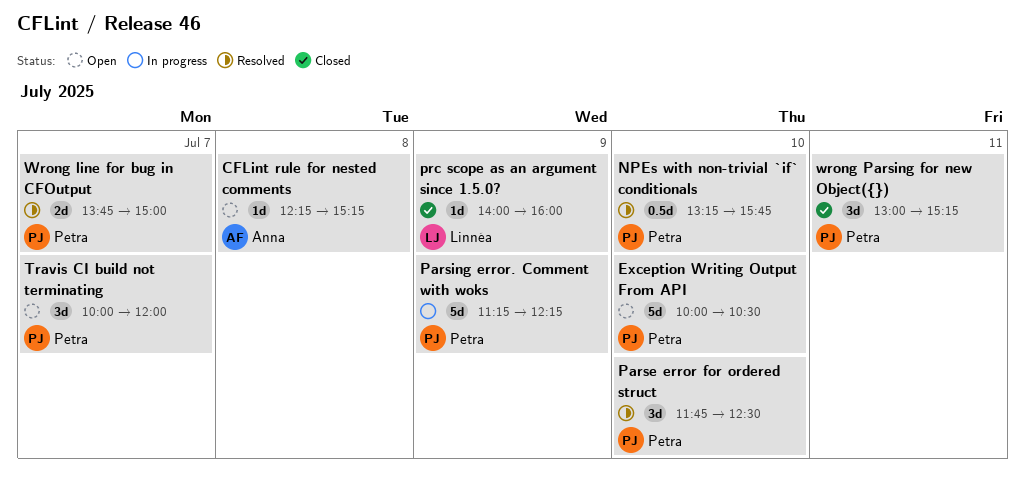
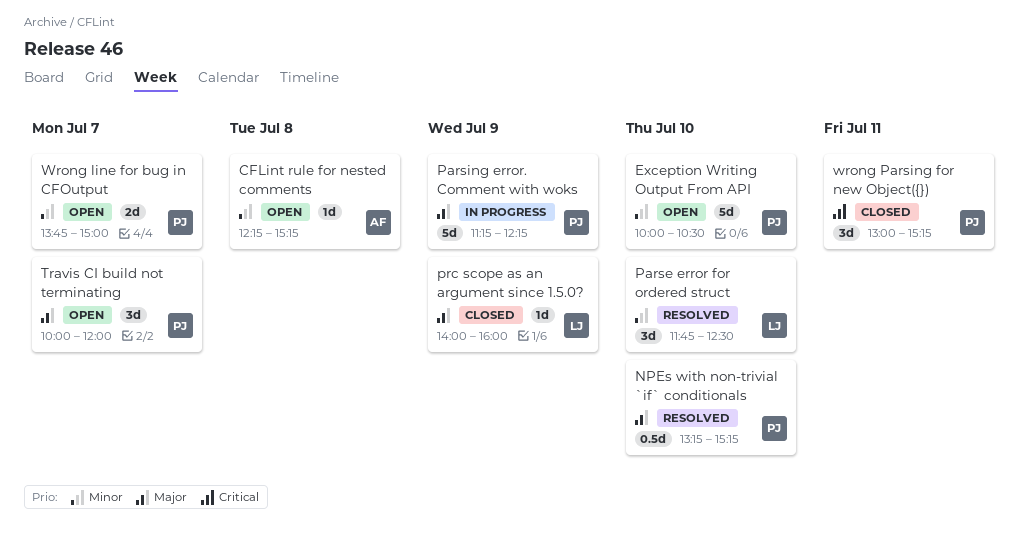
NPEs with non-trivial `if` conditionals, ends: 15:45 -> 15:15
Parse error for ordered struct, owner: Petra -> Linnéa
Wrong line for bug in CFOutput, status: Resolved -> Open

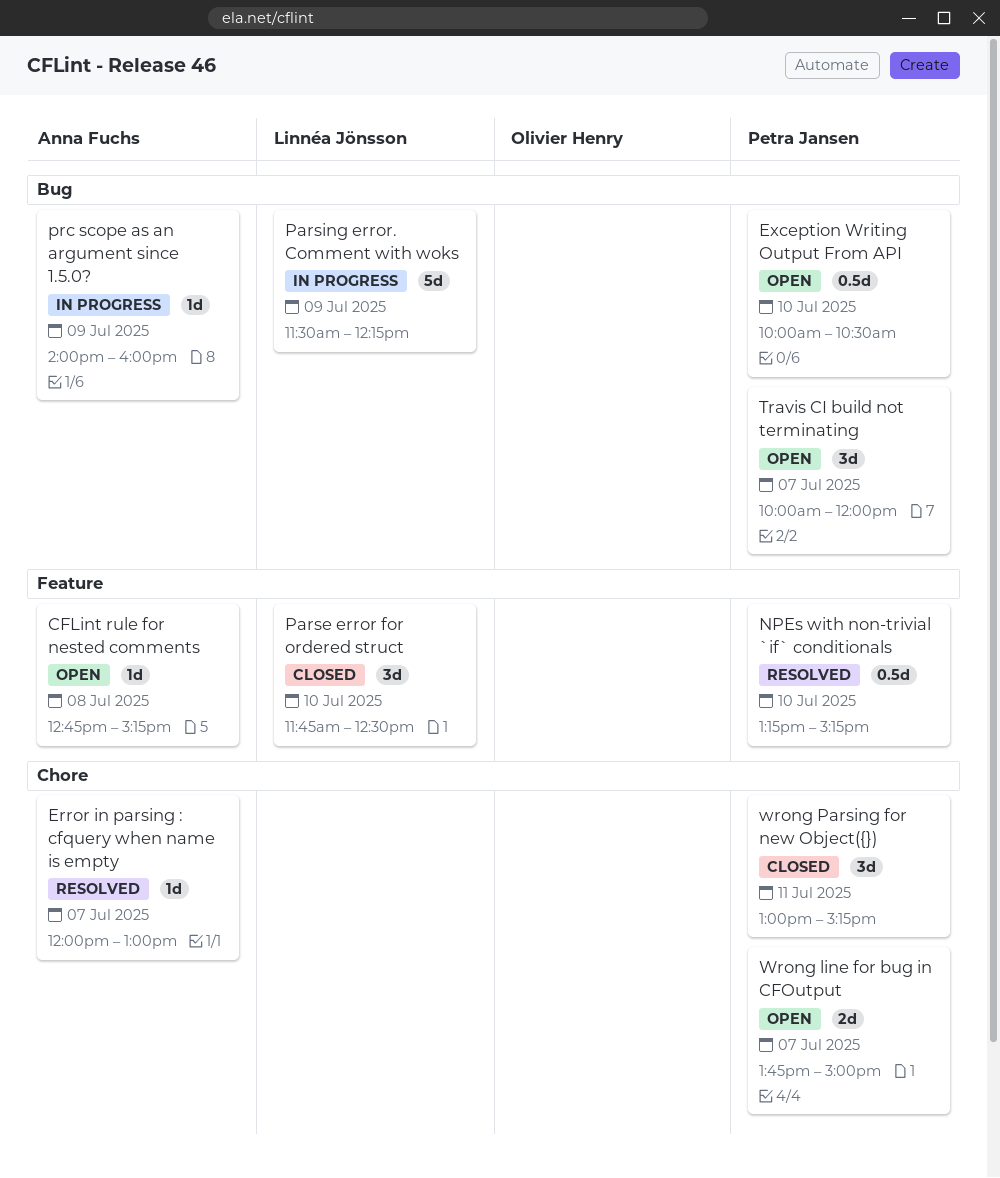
CFLint rule for nested comments, begins: 12:15 -> 12:45
Error in parsing : cfquery when name is empty: none -> present
Exception Writing Output From API, estimate: 5d -> 0.5d
Parse error for ordered struct, status: Resolved -> Closed
Parsing error. Comment with woks, owner: Petra Jansen -> Linnéa Jönsson
Parsing error. Comment with woks, begins: 11:15 -> 11:30
prc scope as an argument since 1.5.0?, status: Closed -> In progress
prc scope as an argument since 1.5.0?, owner: Linnéa Jönsson -> Anna Fuchs

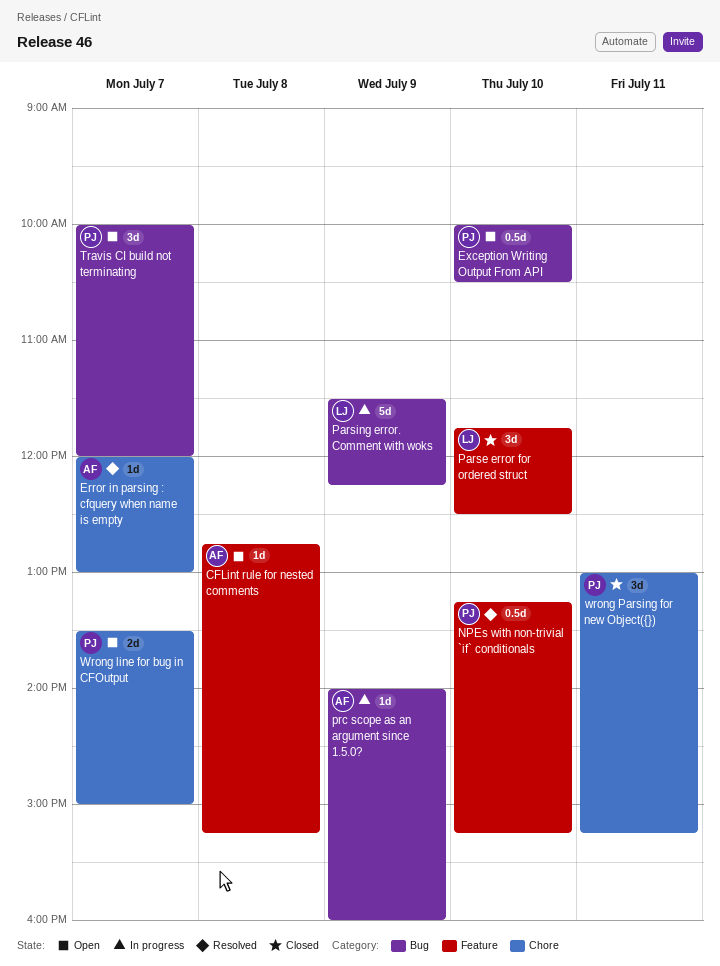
Wrong line for bug in CFOutput, begins: 13:45 -> 13:30

